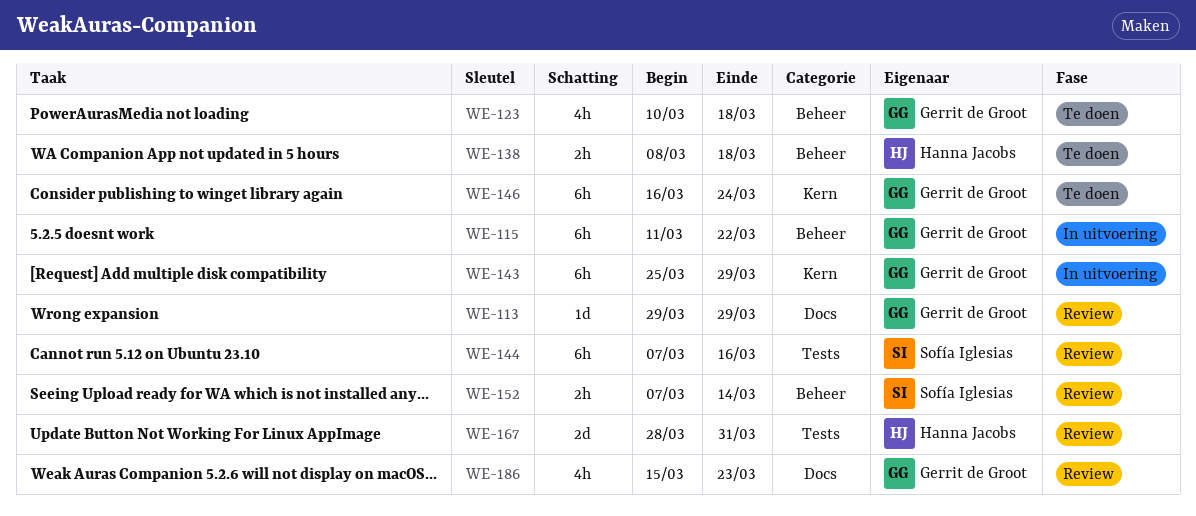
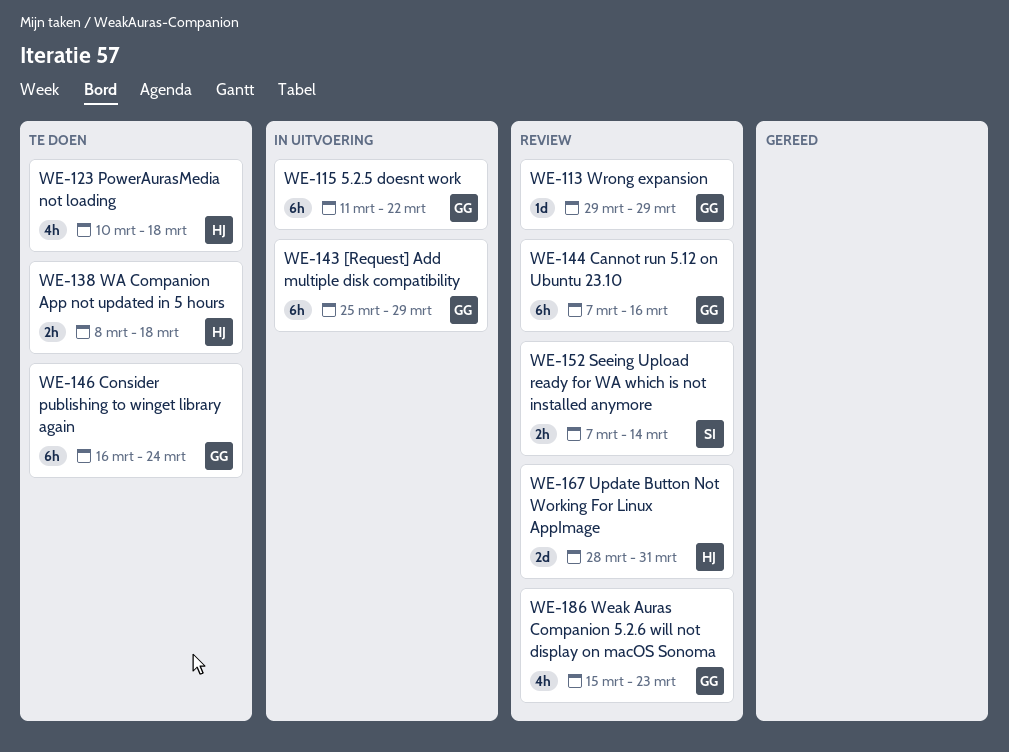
WE-123, owner: Gerrit de Groot -> Hanna Jacobs
WE-144, owner: Sofía Iglesias -> Gerrit de Groot

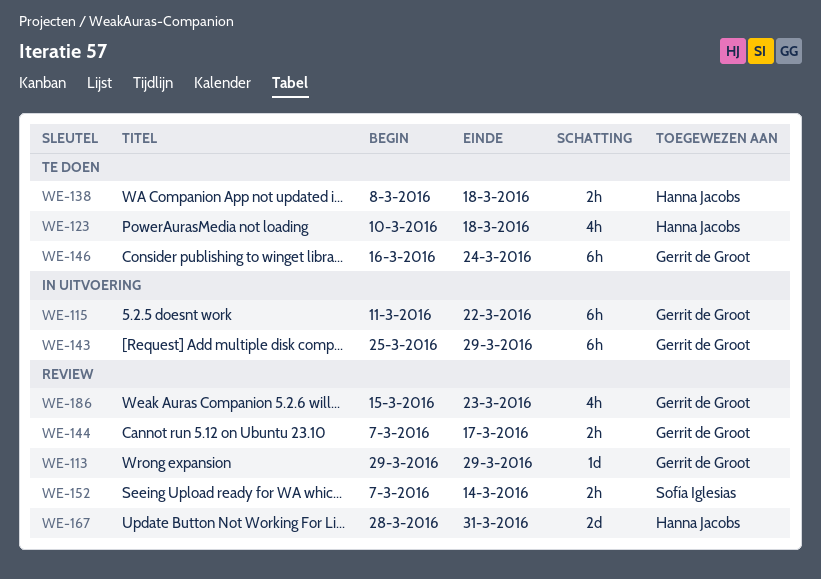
WE-144, estimate: 6h -> 2h
WE-144, due: Mar 16 -> Mar 17

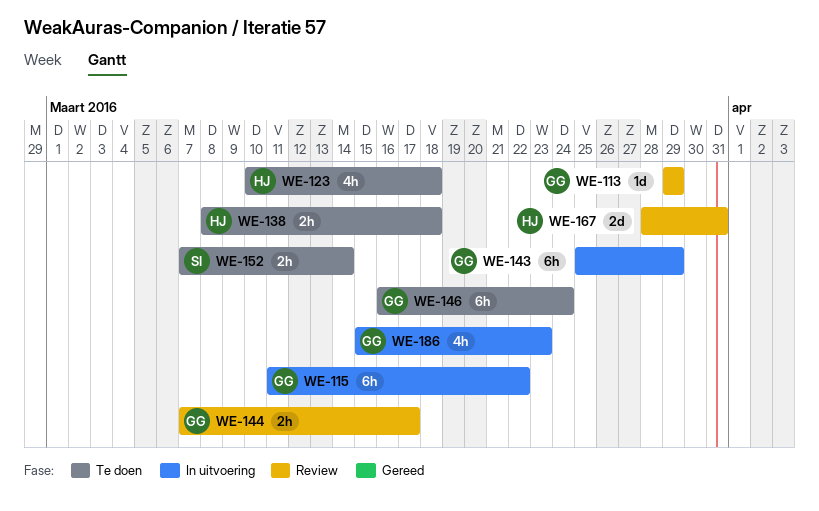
WE-152, status: Review -> Te doen
WE-186, status: Review -> In uitvoering

